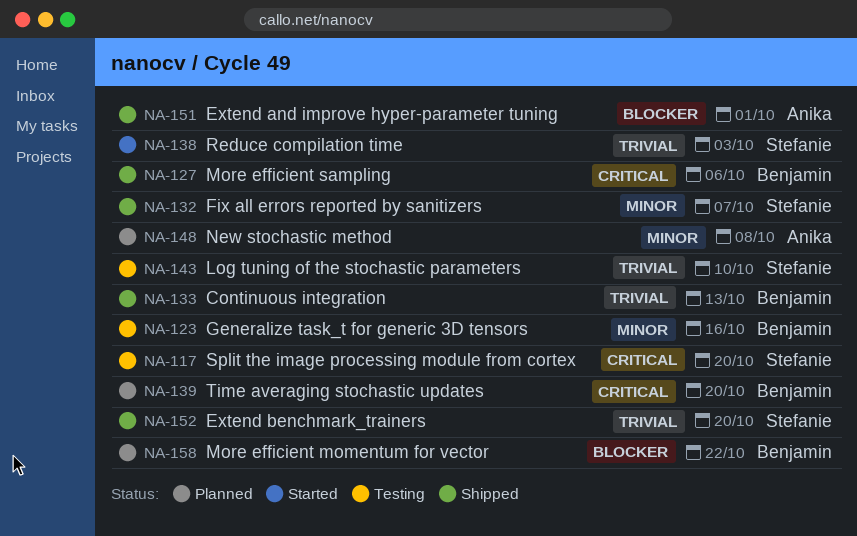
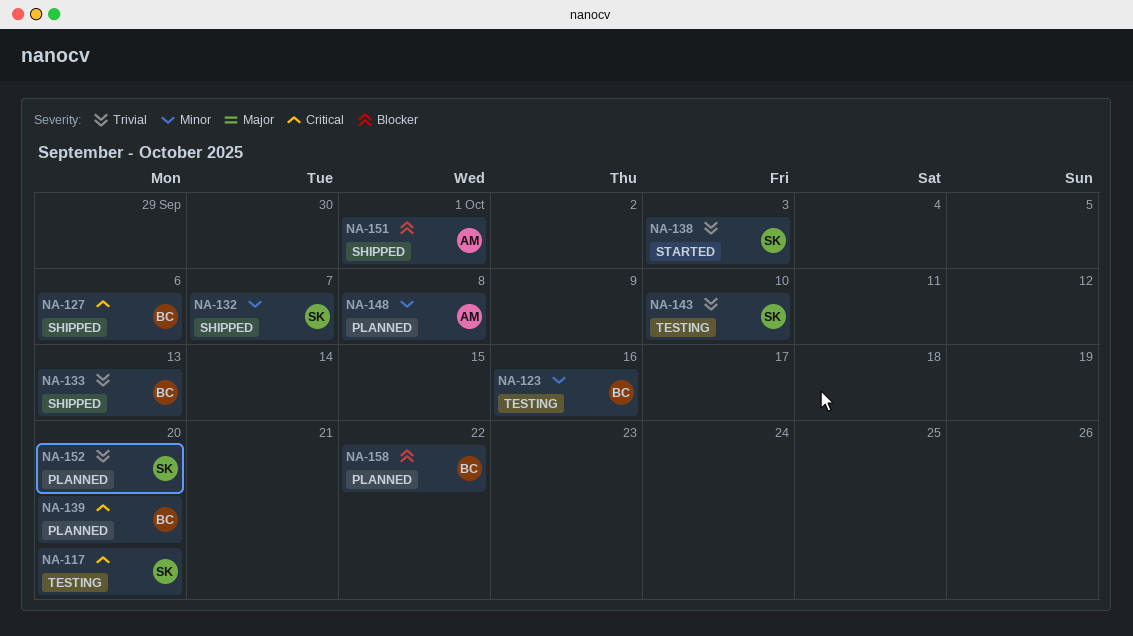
NA-152, status: Shipped -> Planned

